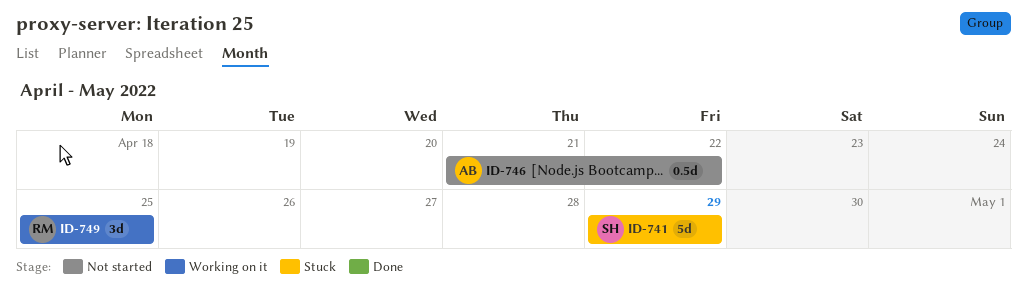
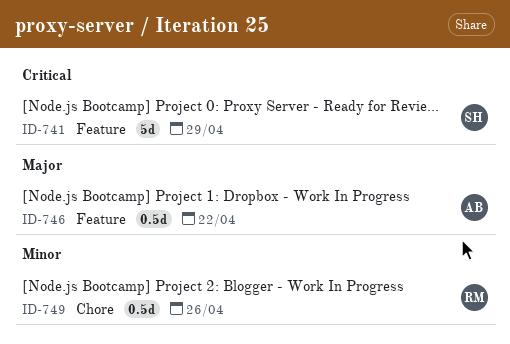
ID-749, estimate: 3d -> 0.5d
ID-749, due: Apr 25 -> Apr 26

